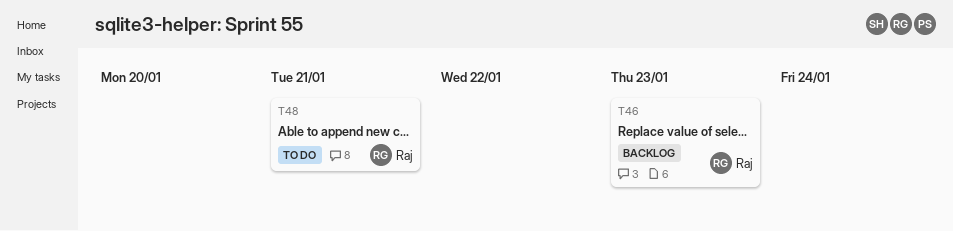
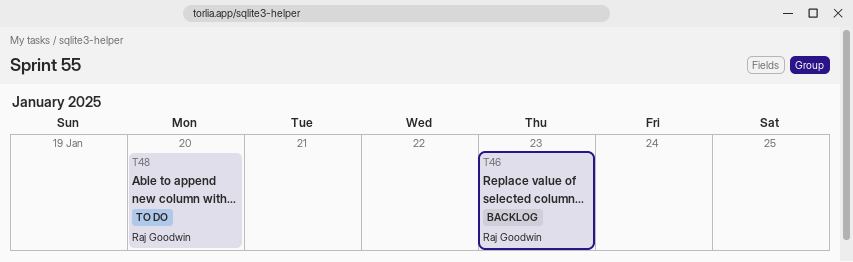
T48, due: Jan 21 -> Jan 20

